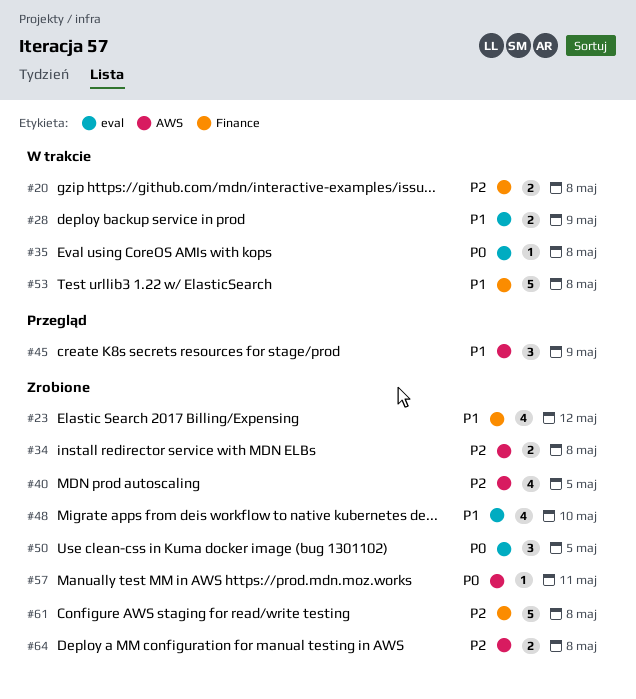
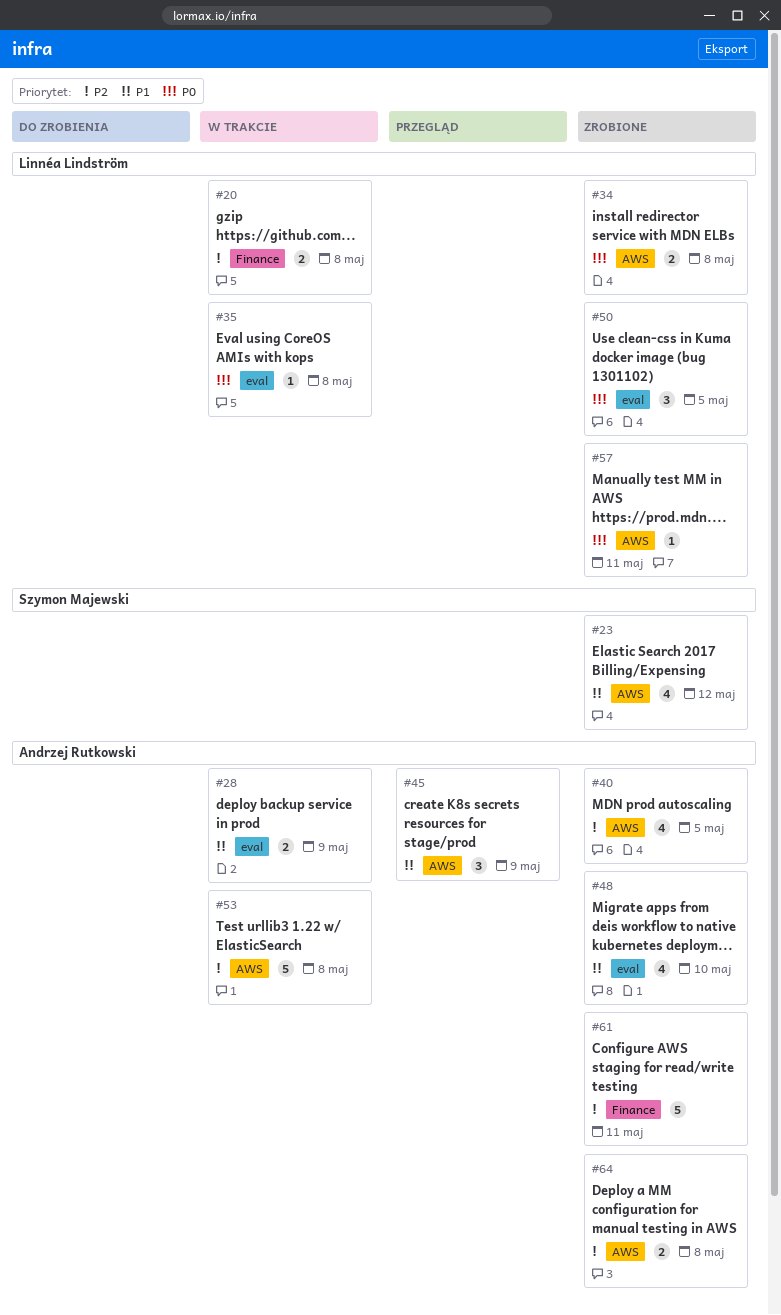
#23, label: Finance -> AWS
#34, priority: P2 -> P0
#53, priority: P1 -> P2
#53, label: Finance -> AWS
#61, due: May 8 -> May 11

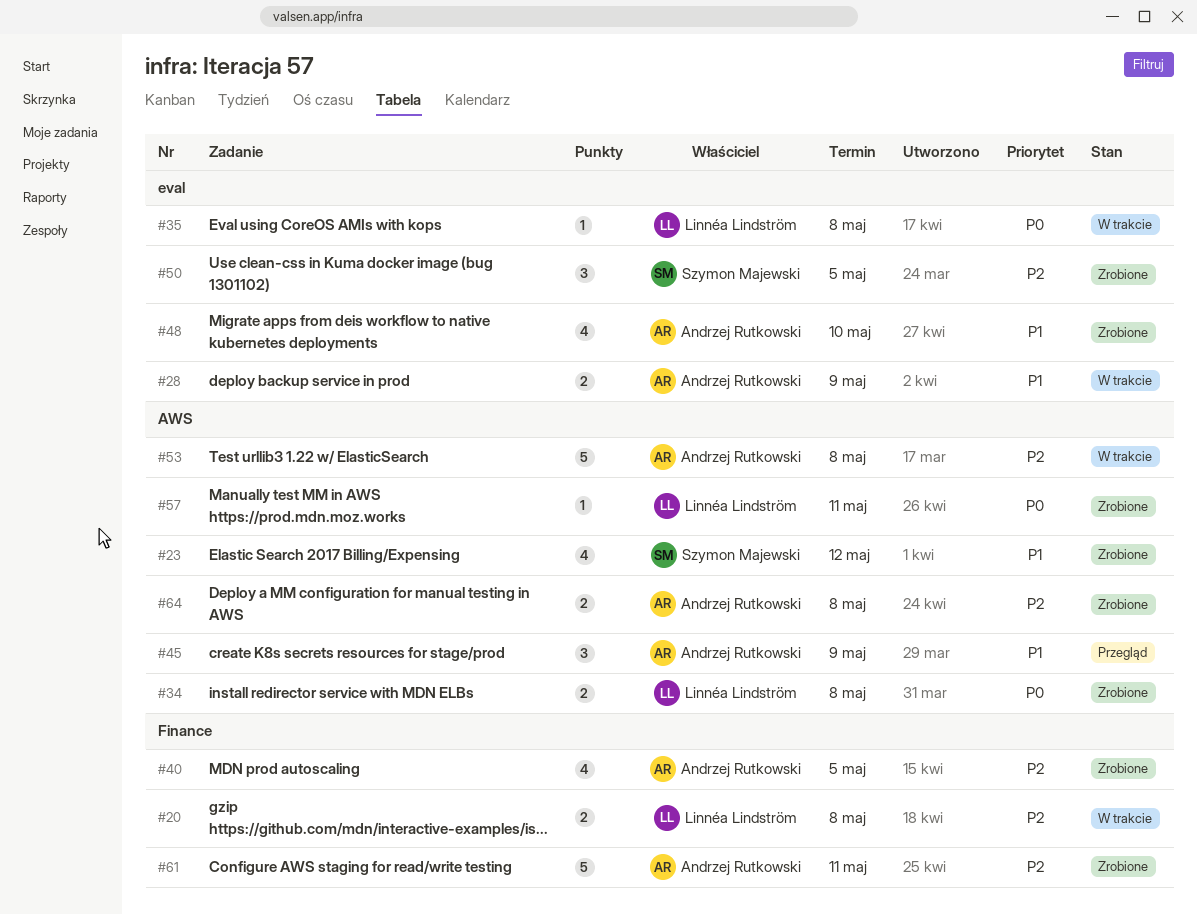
#40, label: AWS -> Finance
#50, owner: Linnéa Lindström -> Szymon Majewski
#50, priority: P0 -> P2

